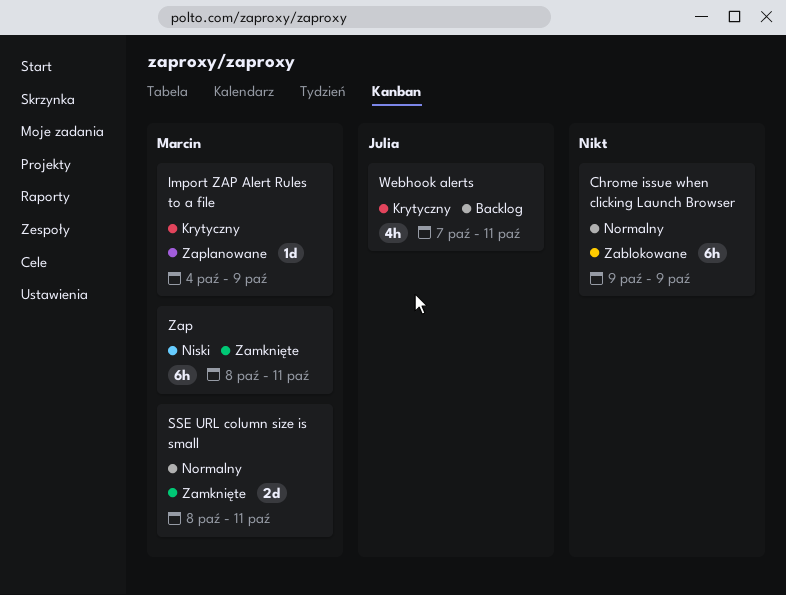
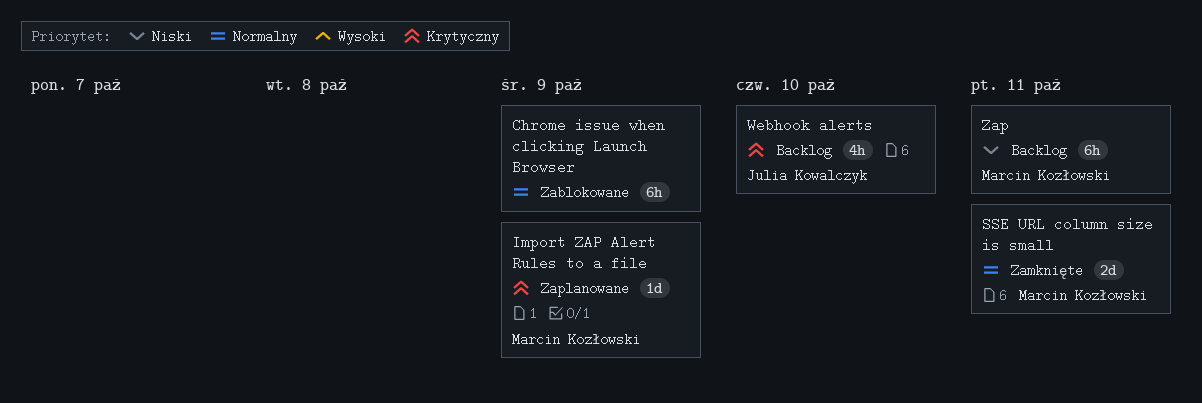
Webhook alerts, due: Oct 11 -> Oct 10
Zap, status: Zamknięte -> Backlog

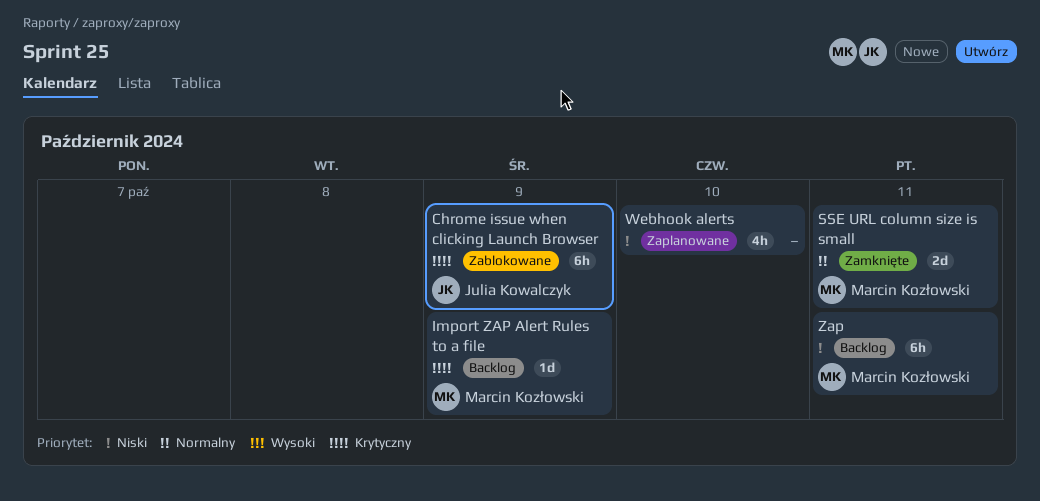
Chrome issue when clicking Launch Browser, owner: none -> Julia Kowalczyk
Chrome issue when clicking Launch Browser, priority: Normalny -> Krytyczny
Import ZAP Alert Rules to a file, status: Zaplanowane -> Backlog
Webhook alerts, status: Backlog -> Zaplanowane
Webhook alerts, owner: Julia Kowalczyk -> none
Webhook alerts, priority: Krytyczny -> Niski

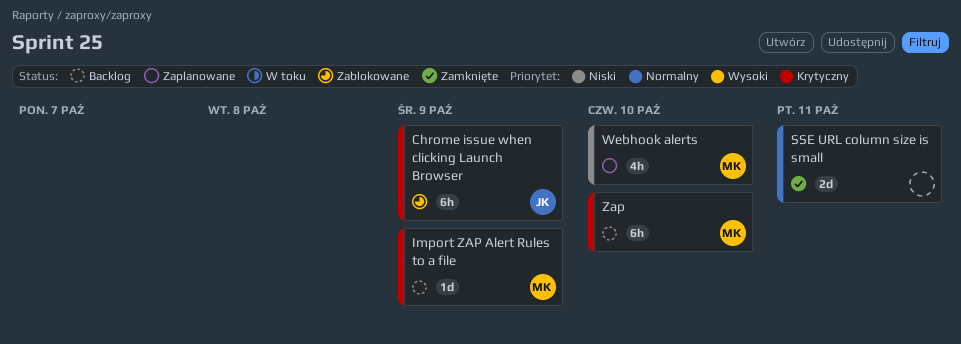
SSE URL column size is small, owner: Marcin Kozłowski -> none
Webhook alerts, owner: none -> Marcin Kozłowski
Zap, priority: Niski -> Krytyczny
Zap, due: Oct 11 -> Oct 10

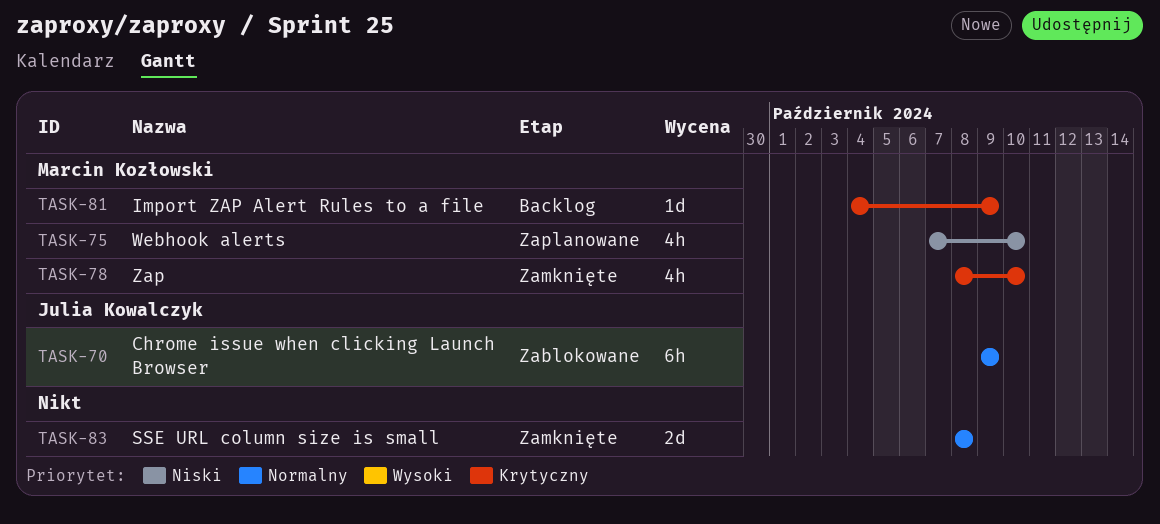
Chrome issue when clicking Launch Browser, priority: Krytyczny -> Normalny
SSE URL column size is small, due: Oct 11 -> Oct 8
Zap, status: Backlog -> Zamknięte
Zap, estimate: 6h -> 4h

